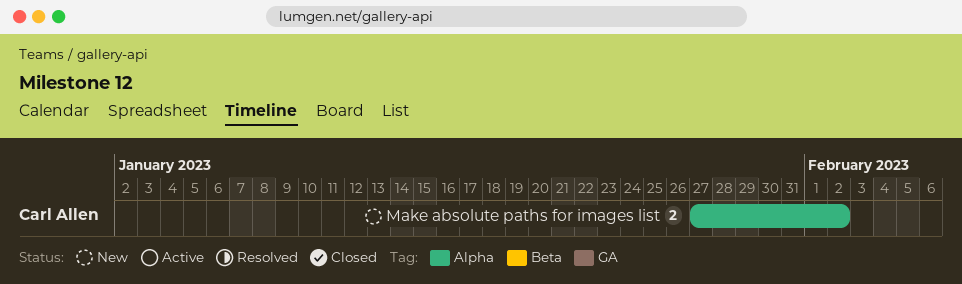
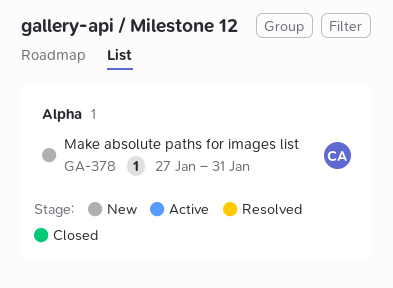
Make absolute paths for images list, estimate: 2 -> 1
Make absolute paths for images list, due: Feb 2 -> Jan 31

